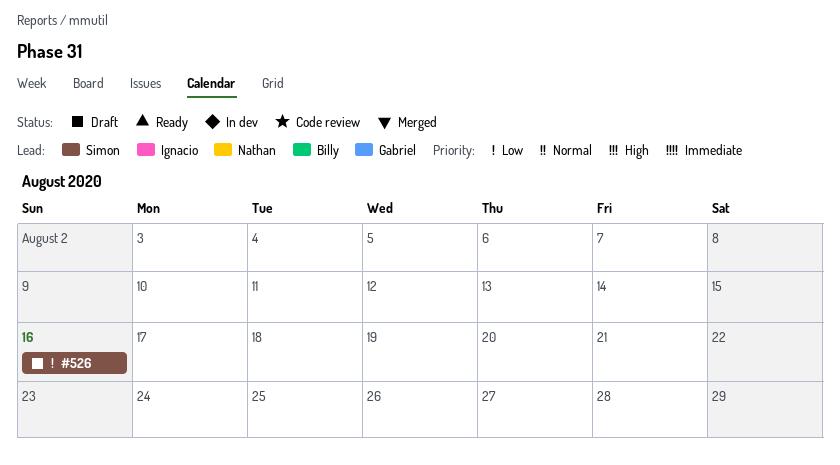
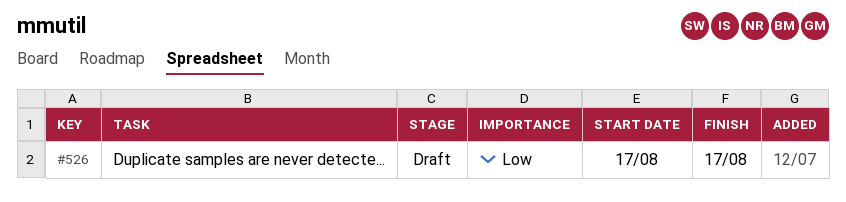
#526, start: Aug 16 -> Aug 17
#526, due: Aug 16 -> Aug 17

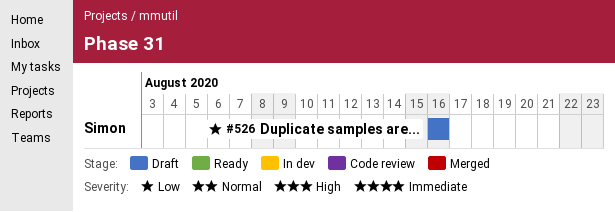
#526, start: Aug 17 -> Aug 16
#526, due: Aug 17 -> Aug 16

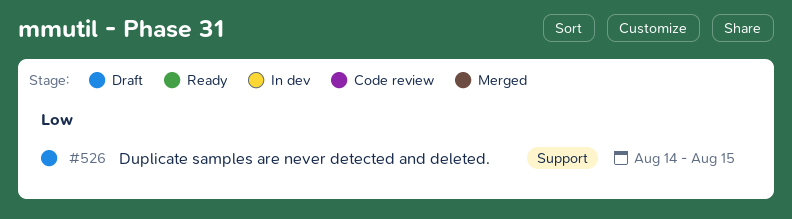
#526, start: Aug 16 -> Aug 14
#526, due: Aug 16 -> Aug 15

